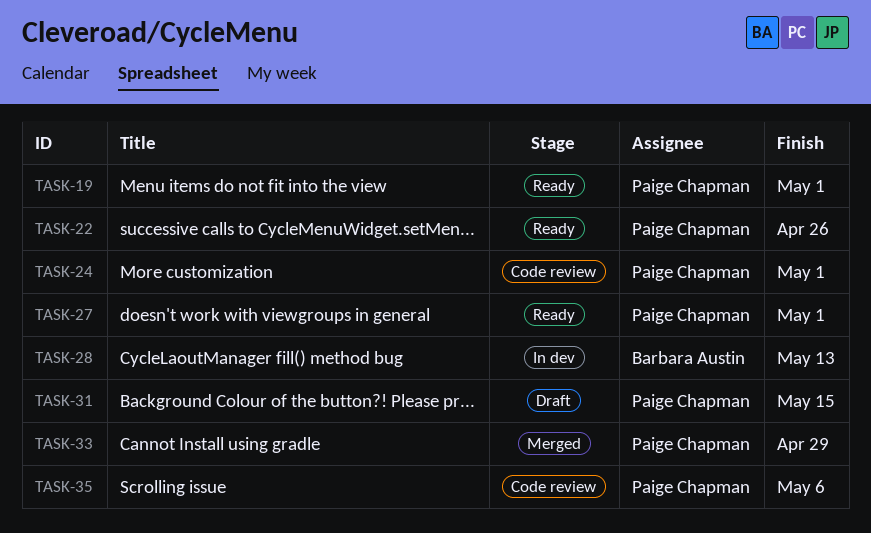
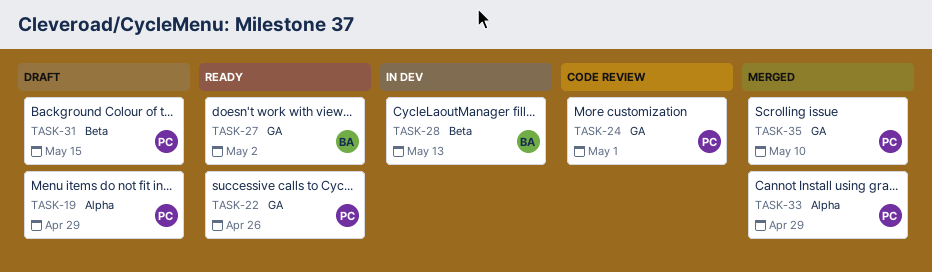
TASK-19, status: Ready -> Draft
TASK-19, due: May 1 -> Apr 29
TASK-27, owner: Paige Chapman -> Barbara Austin
TASK-27, due: May 1 -> May 2
TASK-35, status: Code review -> Merged
TASK-35, due: May 6 -> May 10

